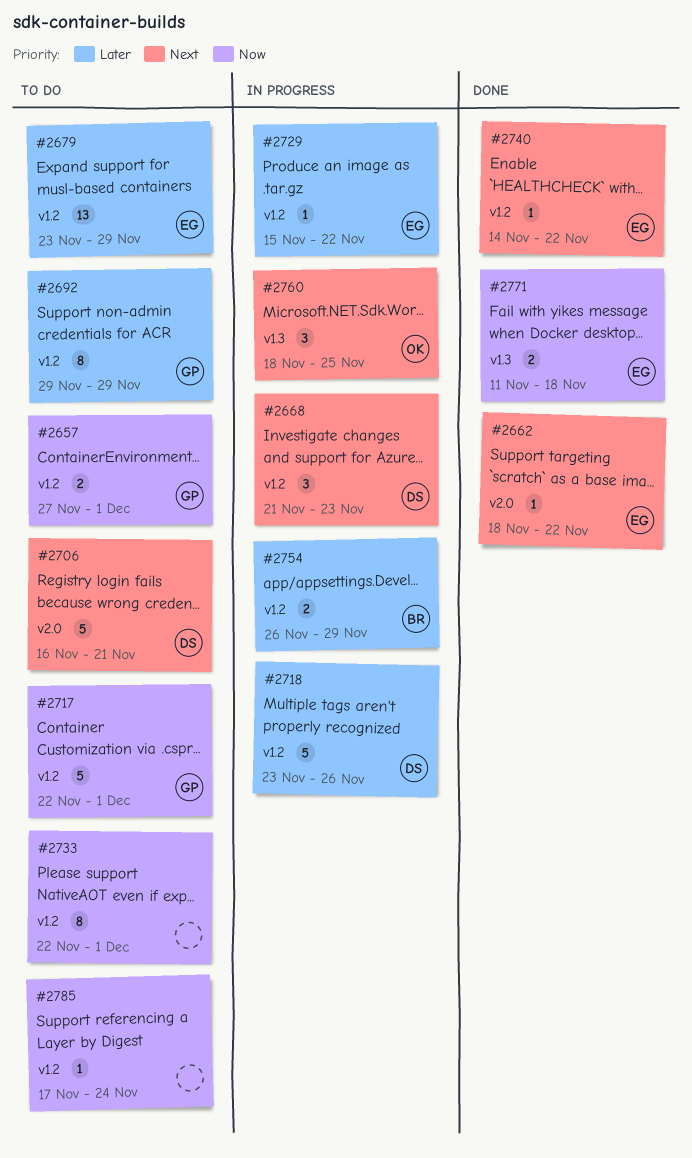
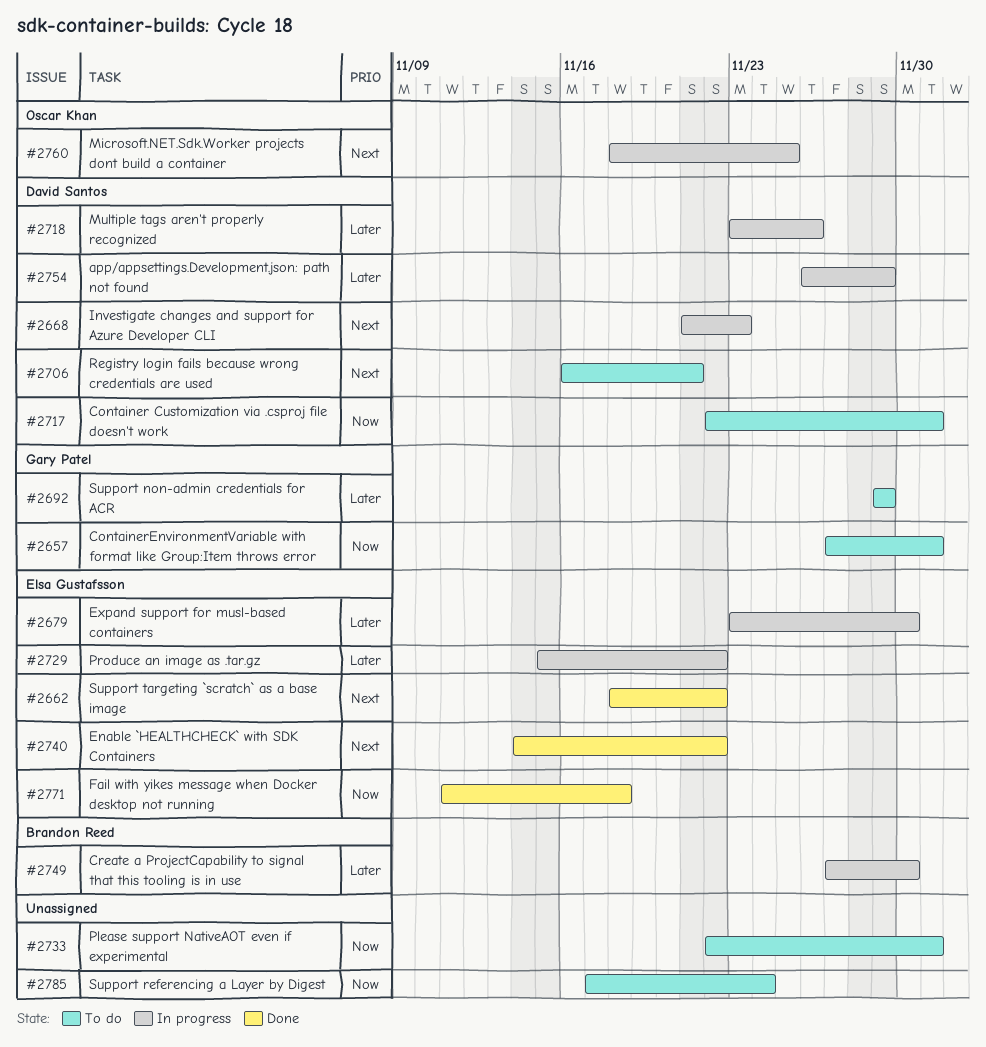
#2679, status: To do -> In progress
#2679, due: Nov 29 -> Nov 30
#2717, owner: Gary Patel -> David Santos
#2749: none -> present
#2754, owner: Brandon Reed -> David Santos

